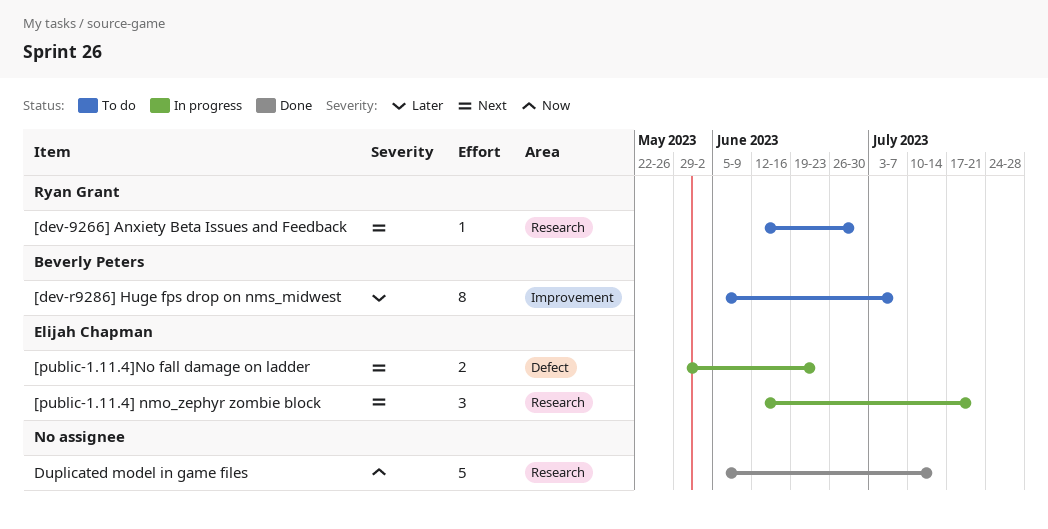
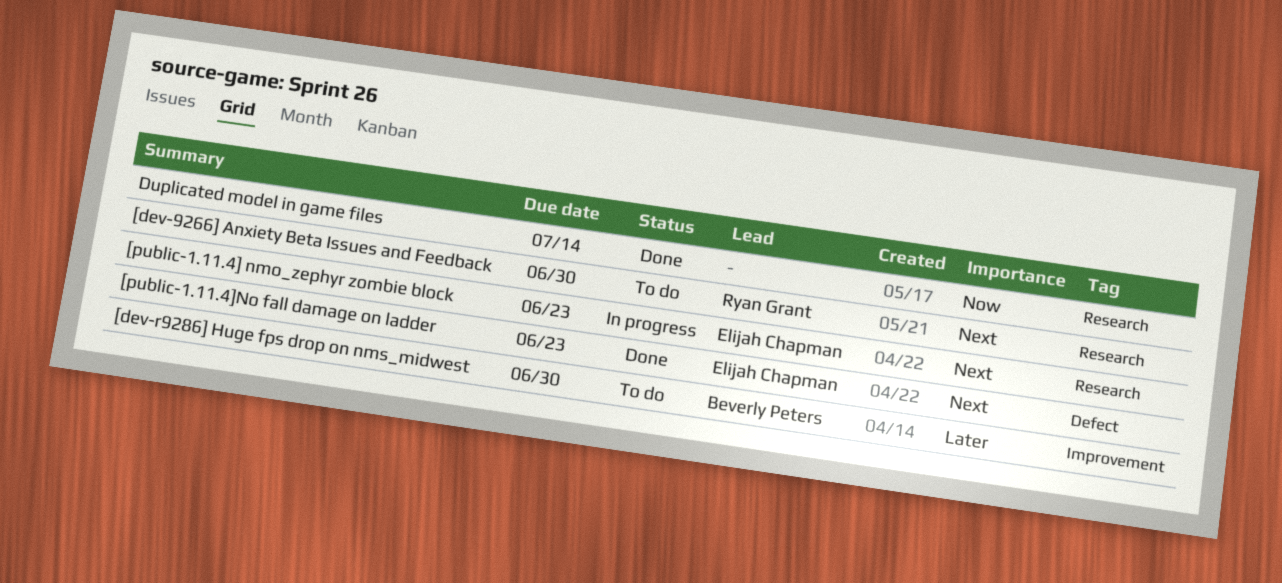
[dev-r9286] Huge fps drop on nms_midwest, due: Jul 7 -> Jun 30
[public-1.11.4] nmo_zephyr zombie block, due: Jul 21 -> Jun 23
[public-1.11.4]No fall damage on ladder, status: In progress -> Done

